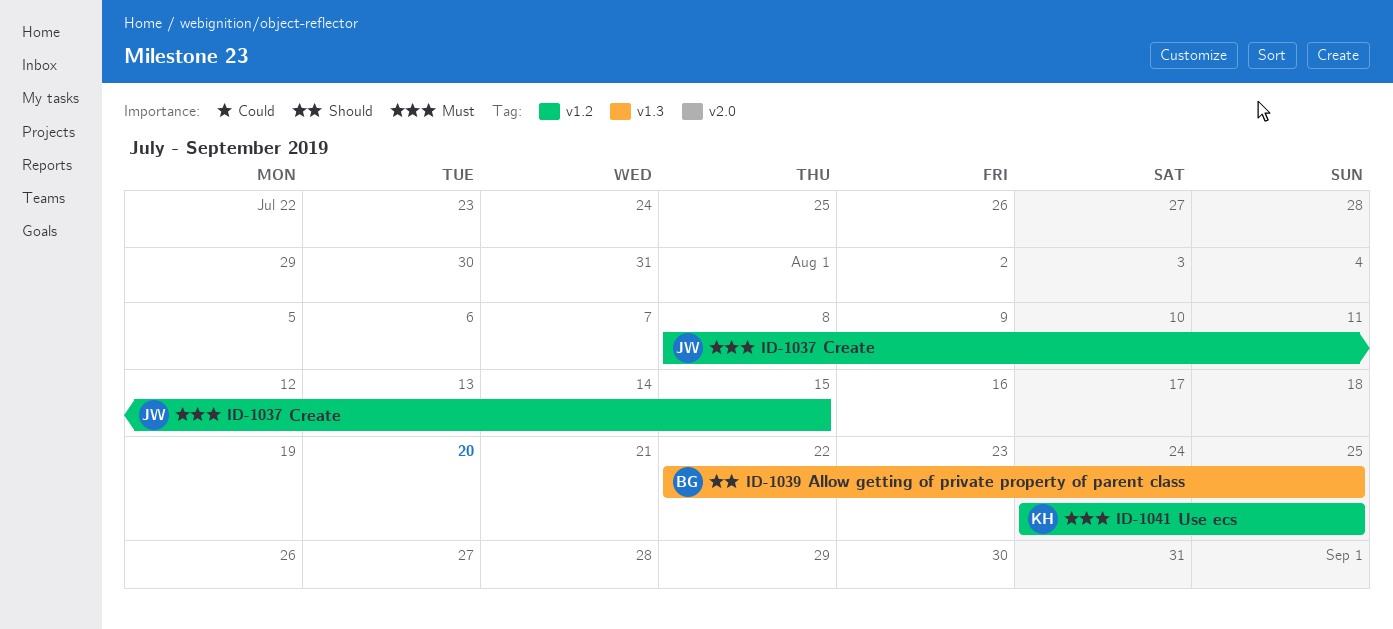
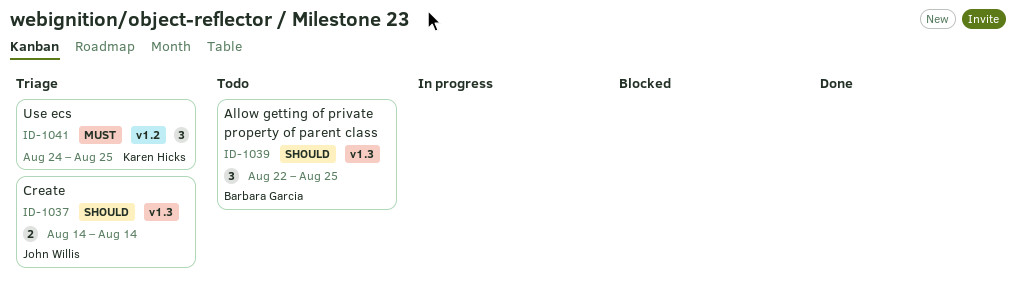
ID-1037, priority: Must -> Should
ID-1037, label: v1.2 -> v1.3
ID-1037, start: Aug 8 -> Aug 14
ID-1037, due: Aug 15 -> Aug 14

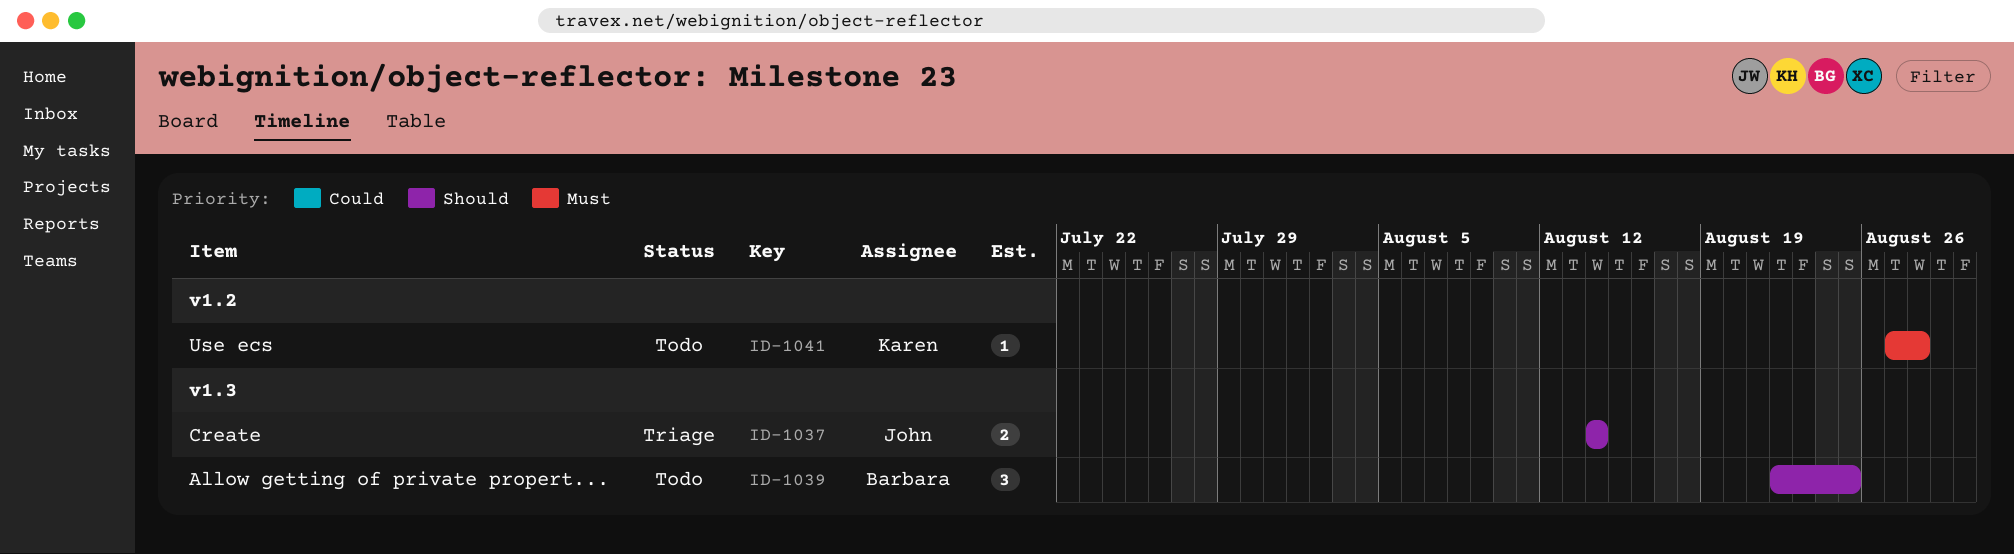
ID-1041, status: Triage -> Todo
ID-1041, estimate: 3 -> 1
ID-1041, start: Aug 24 -> Aug 27
ID-1041, due: Aug 25 -> Aug 28

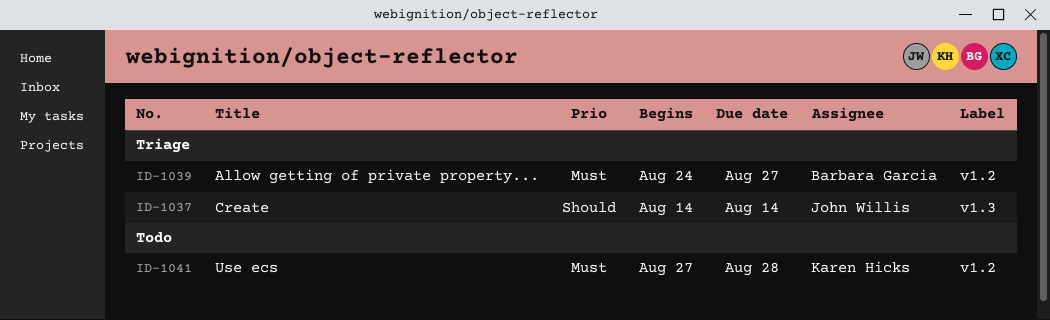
ID-1039, status: Todo -> Triage
ID-1039, priority: Should -> Must
ID-1039, label: v1.3 -> v1.2
ID-1039, start: Aug 22 -> Aug 24
ID-1039, due: Aug 25 -> Aug 27

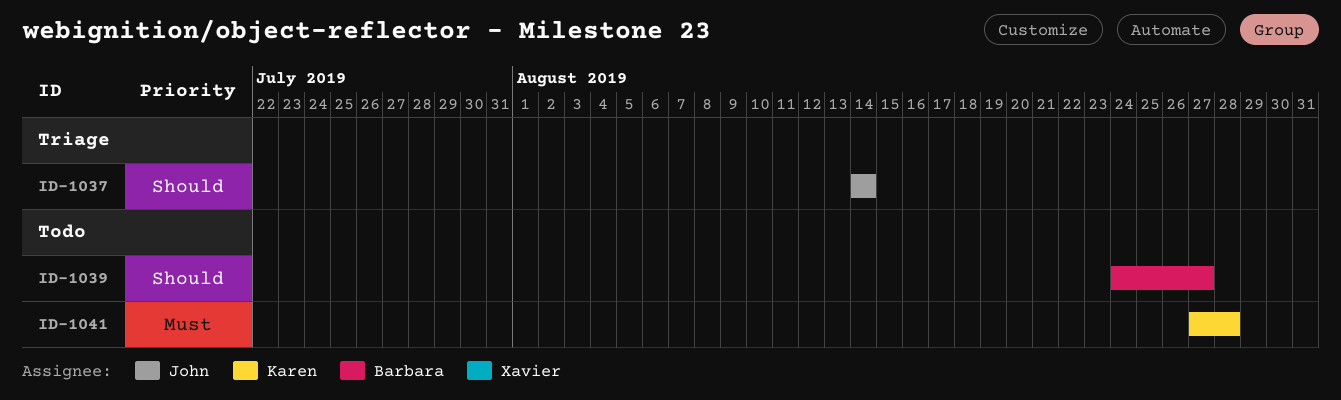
ID-1039, status: Triage -> Todo
ID-1039, priority: Must -> Should

